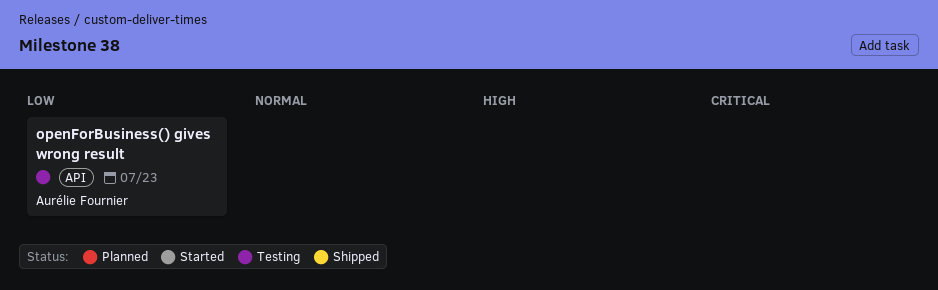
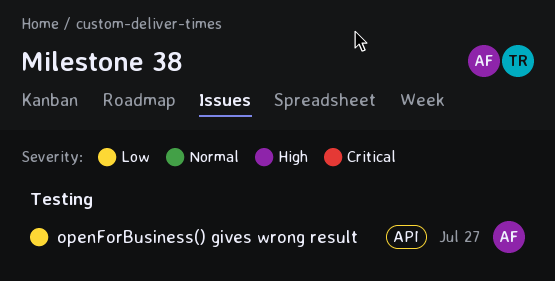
openForBusiness() gives wrong result, due: Jul 23 -> Jul 27

